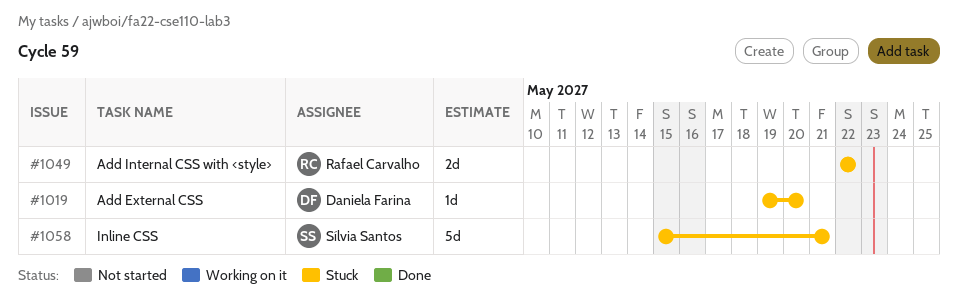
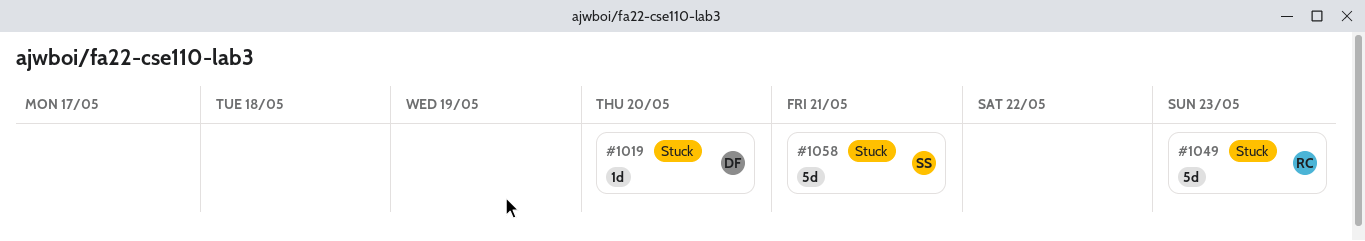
#1049, estimate: 2d -> 5d
#1049, due: May 22 -> May 23

